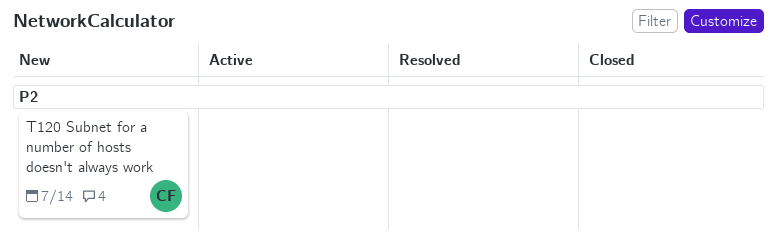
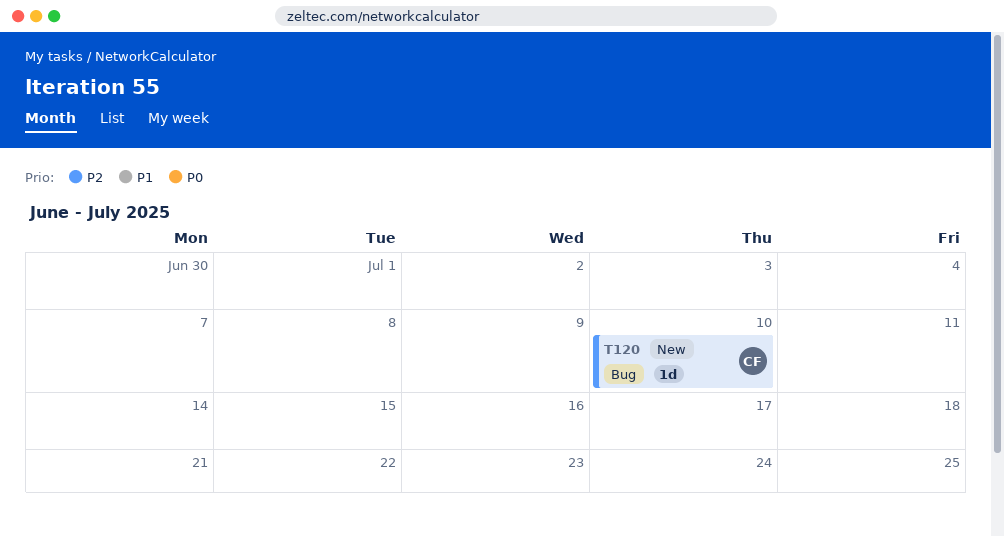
T120, due: Jul 14 -> Jul 10

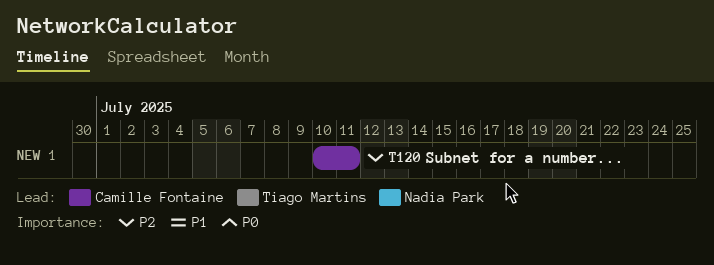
T120, due: Jul 10 -> Jul 11

